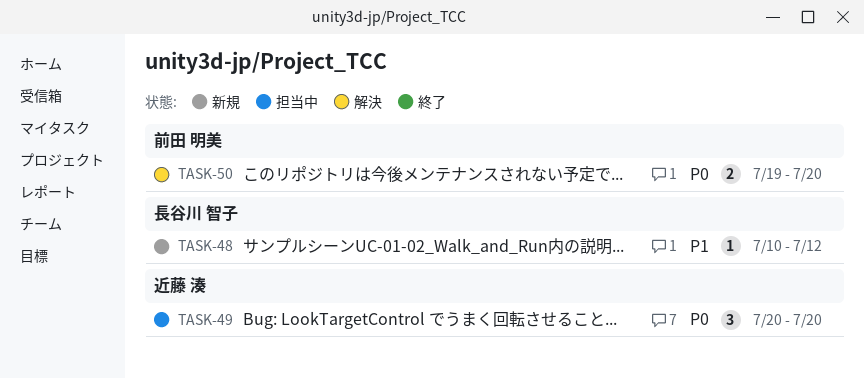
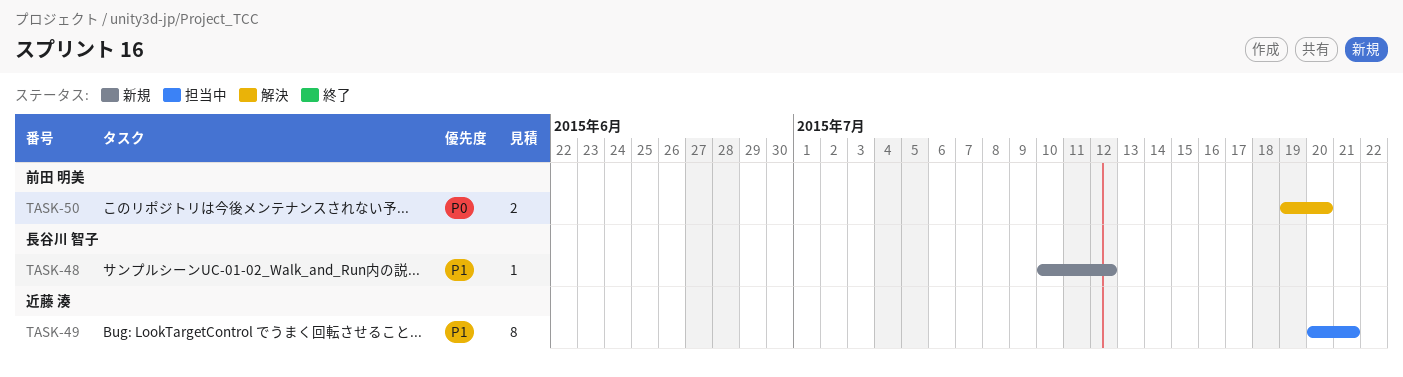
TASK-49, priority: P0 -> P1
TASK-49, estimate: 3 -> 8
TASK-49, due: Jul 20 -> Jul 21

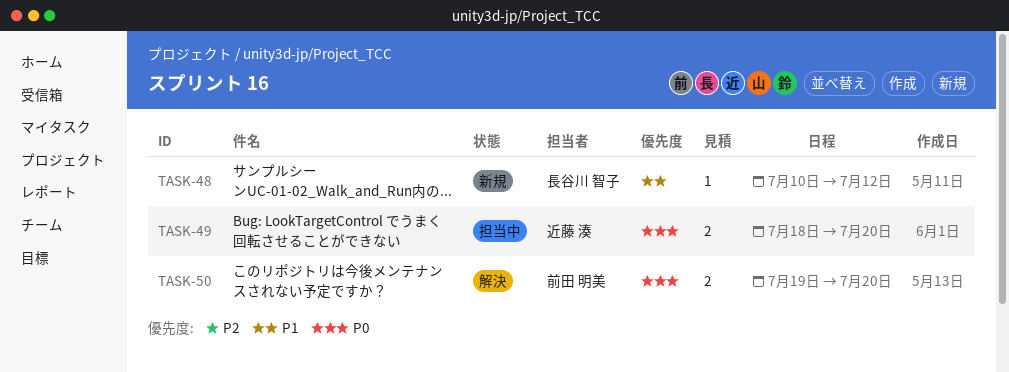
TASK-49, priority: P1 -> P0
TASK-49, estimate: 8 -> 2
TASK-49, start: Jul 20 -> Jul 18
TASK-49, due: Jul 21 -> Jul 20

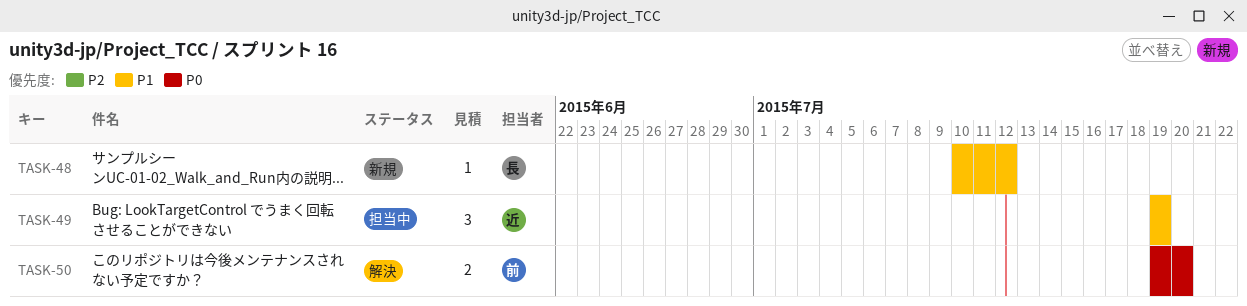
TASK-49, priority: P0 -> P1
TASK-49, estimate: 2 -> 3
TASK-49, start: Jul 18 -> Jul 19
TASK-49, due: Jul 20 -> Jul 19

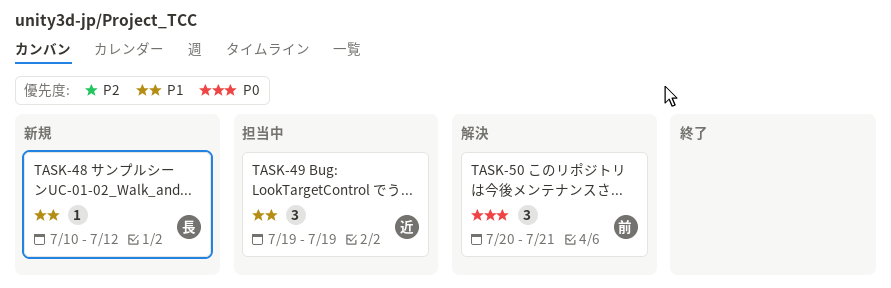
TASK-50, estimate: 2 -> 3
TASK-50, start: Jul 19 -> Jul 20
TASK-50, due: Jul 20 -> Jul 21

